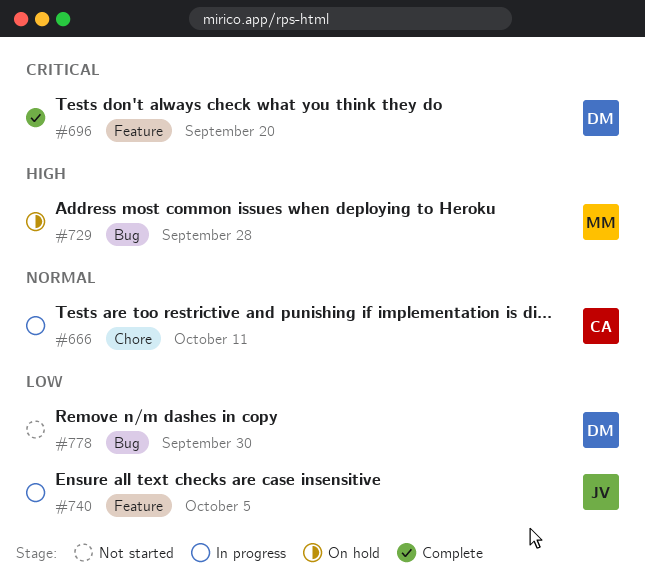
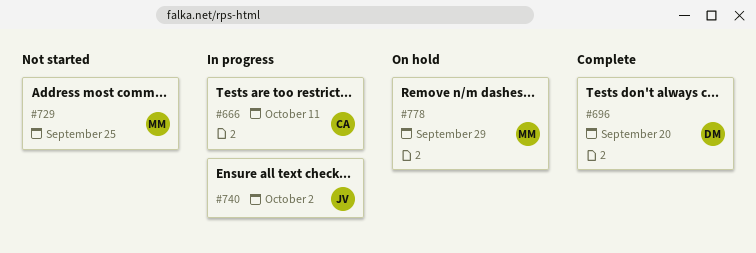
#729, status: On hold -> Not started
#729, due: Sep 28 -> Sep 25
#740, due: Oct 5 -> Oct 2
#778, status: Not started -> On hold
#778, owner: DM -> MM
#778, due: Sep 30 -> Sep 29

